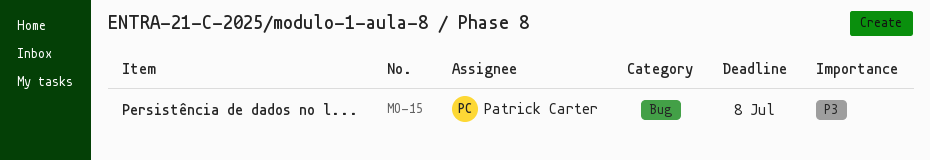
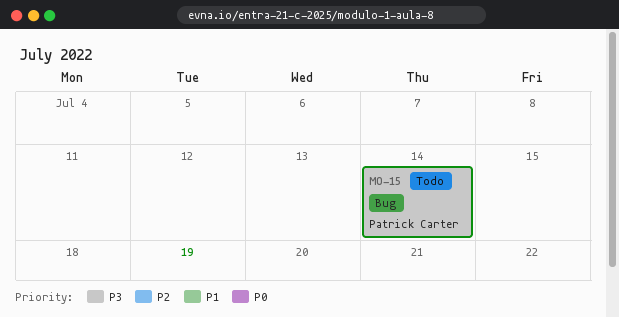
MO-15, due: Jul 8 -> Jul 14

